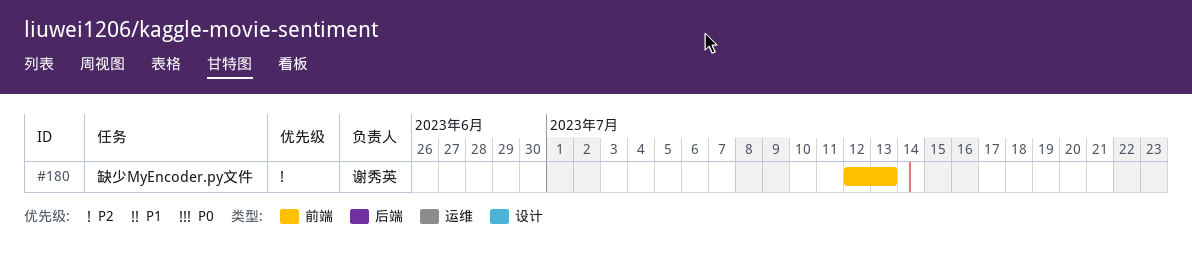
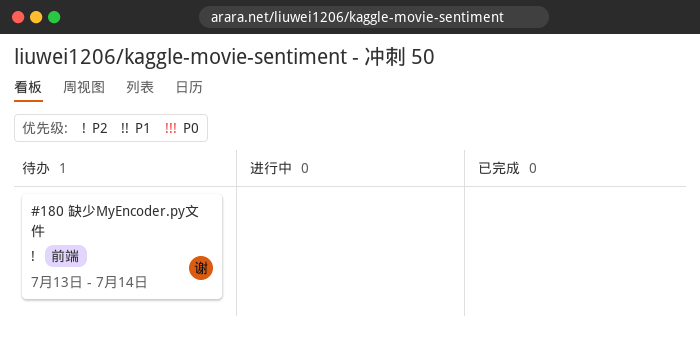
#180, start: Jul 12 -> Jul 13
#180, due: Jul 13 -> Jul 14

